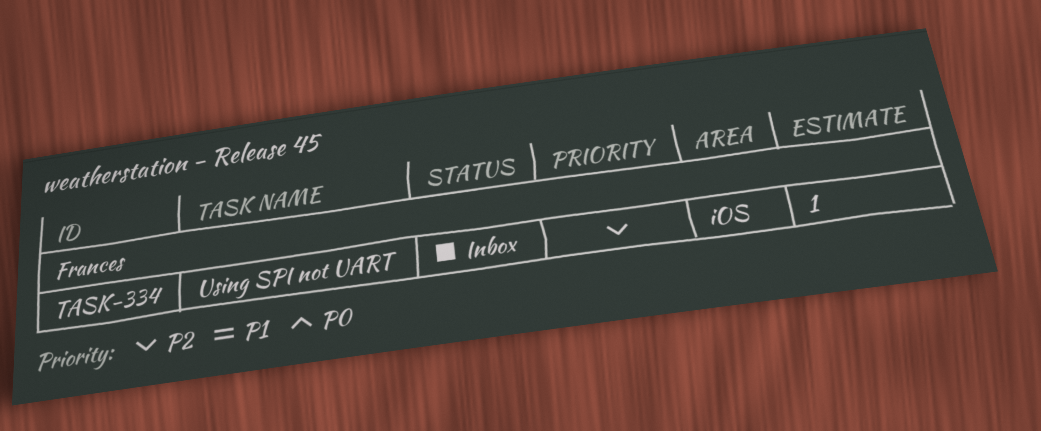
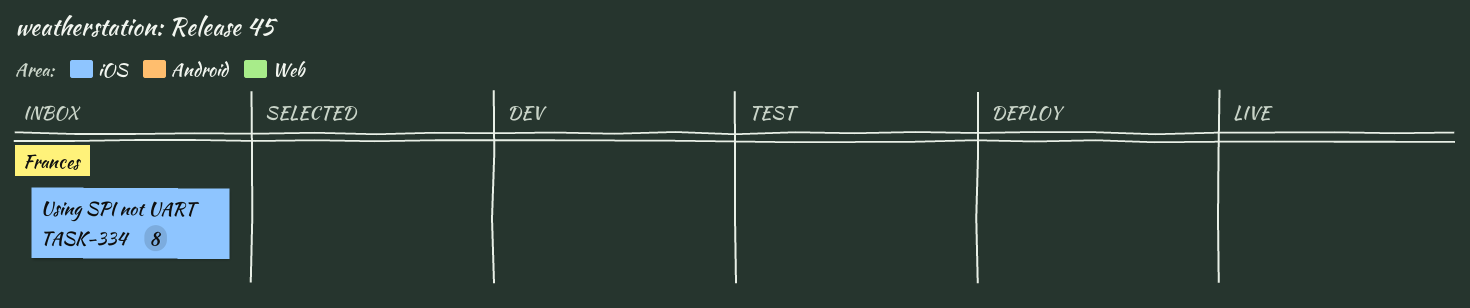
TASK-334, estimate: 1 -> 8

